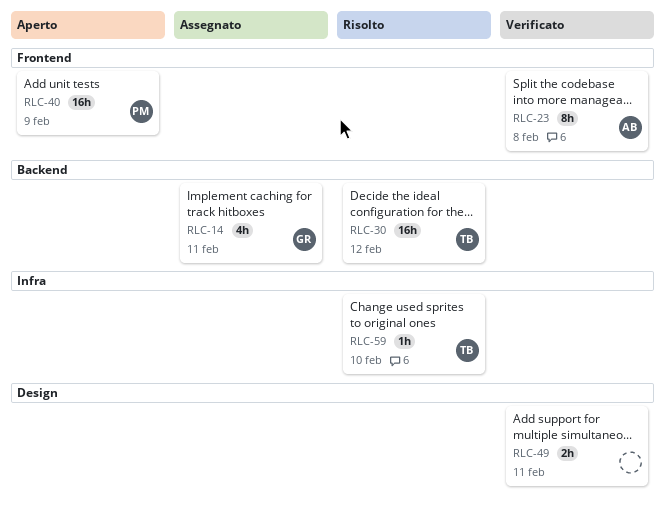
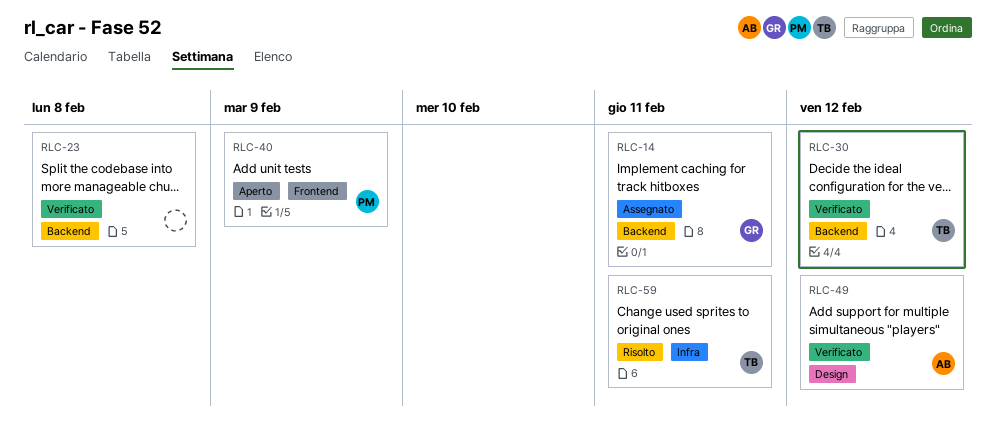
RLC-23, owner: AB -> none
RLC-23, label: Frontend -> Backend
RLC-30, status: Risolto -> Verificato
RLC-49, owner: none -> AB
RLC-49, due: Feb 11 -> Feb 12
RLC-59, due: Feb 10 -> Feb 11

